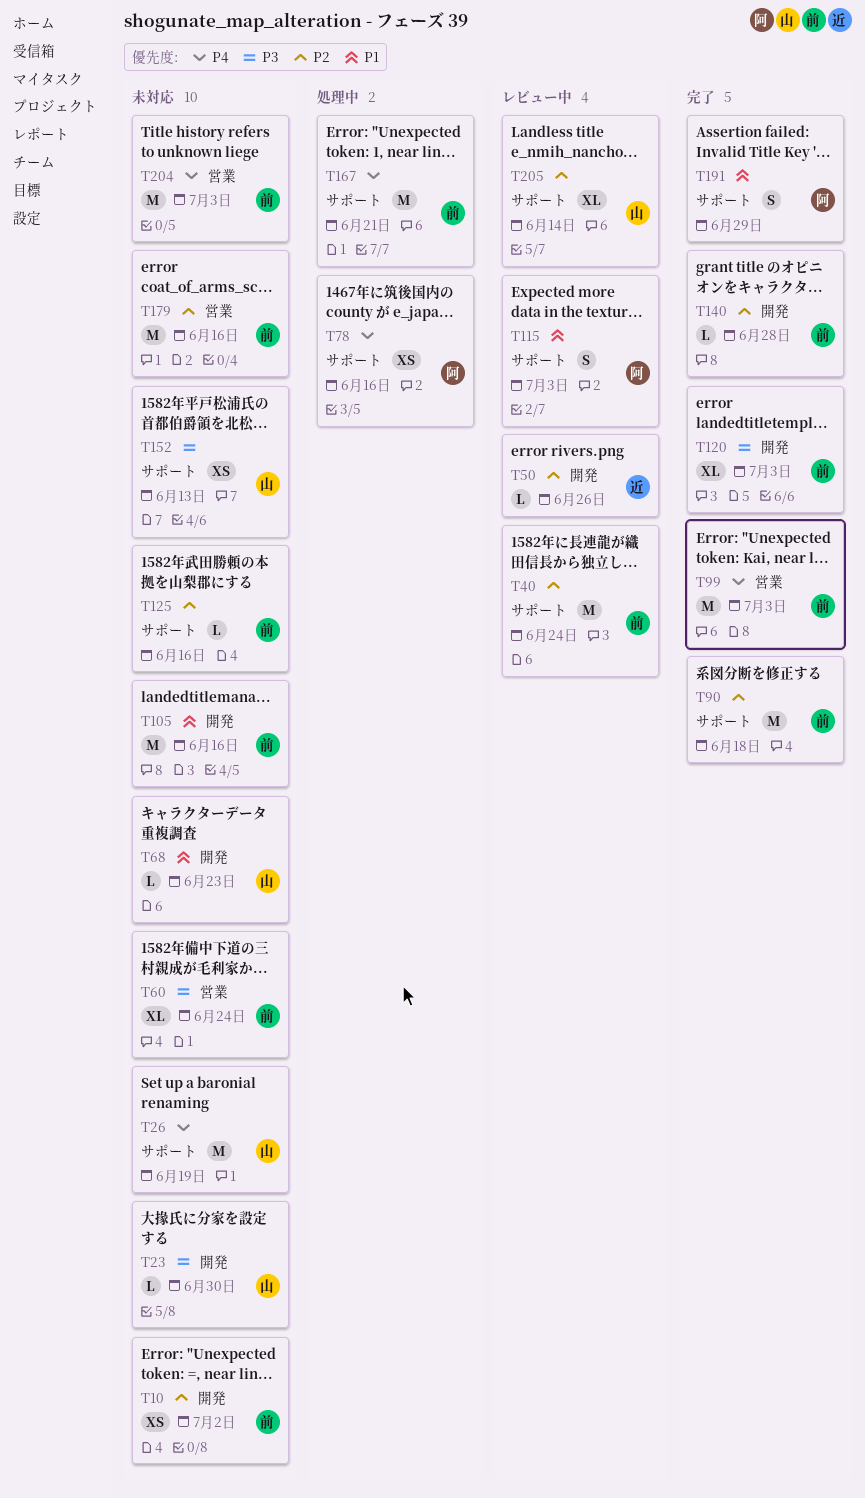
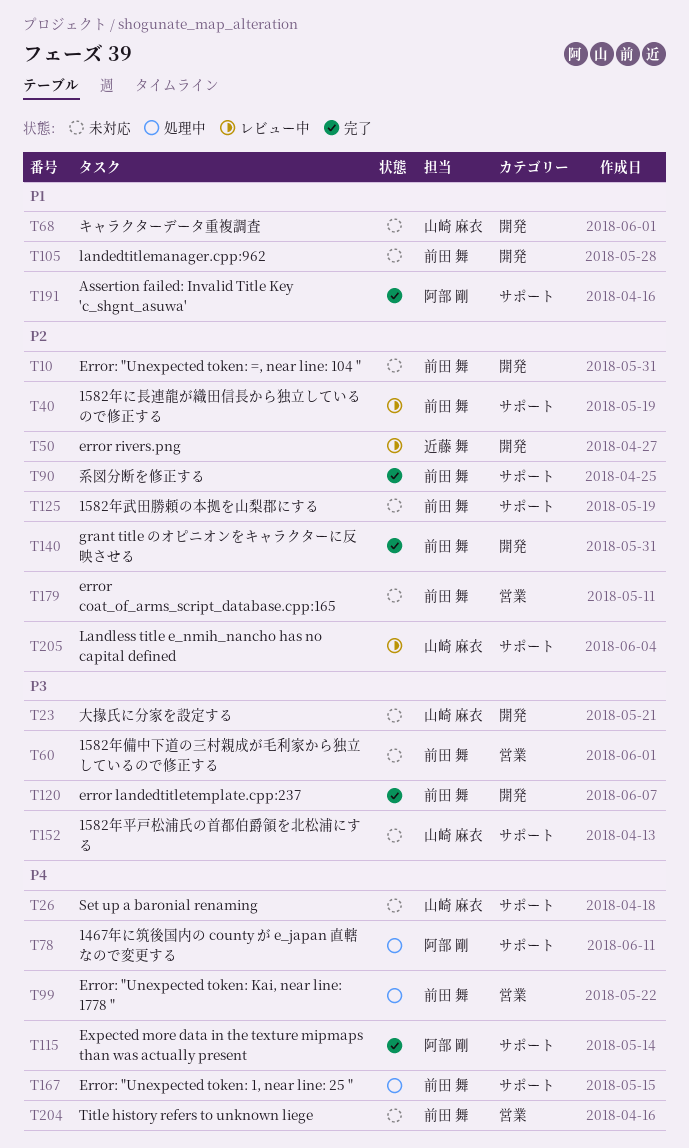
T99, status: 完了 -> 処理中
T115, status: レビュー中 -> 完了
T115, priority: P1 -> P4

